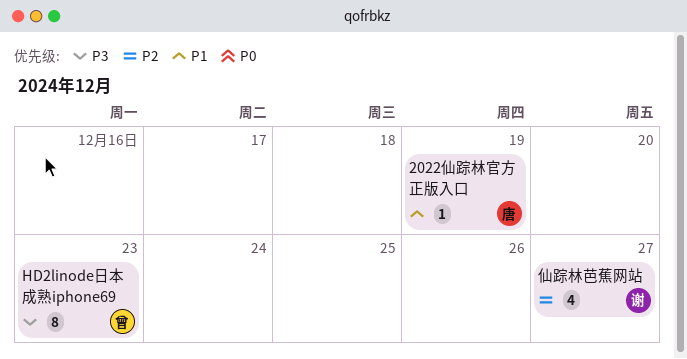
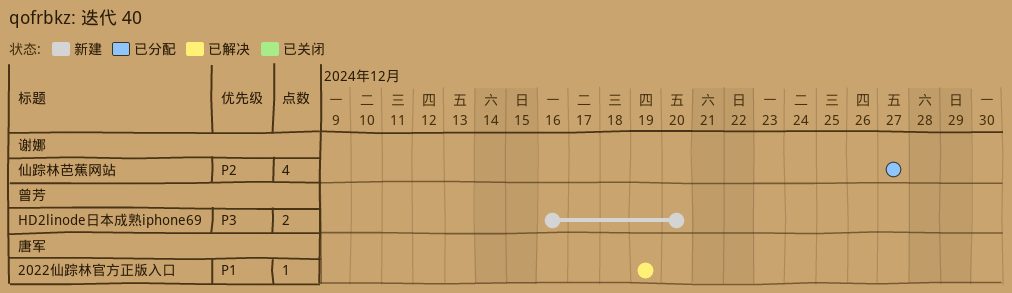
HD2linode日本成熟iphone69, estimate: 8 -> 2
HD2linode日本成熟iphone69, due: Dec 23 -> Dec 20

